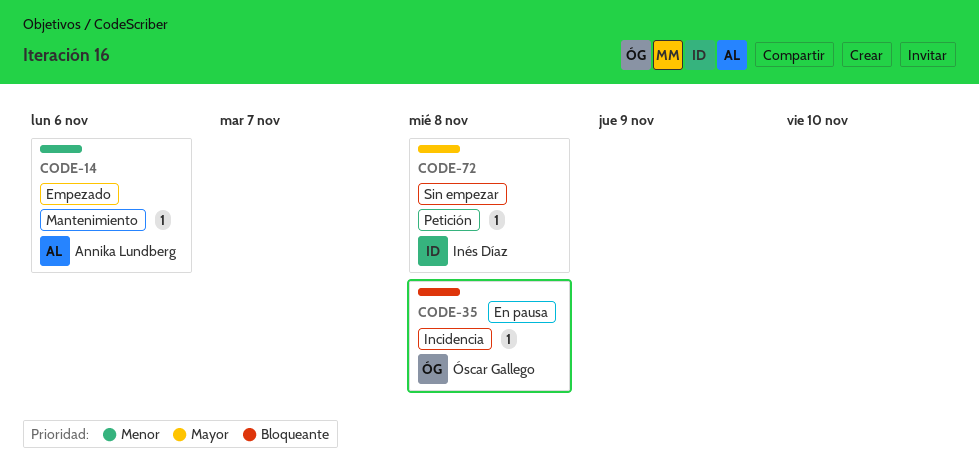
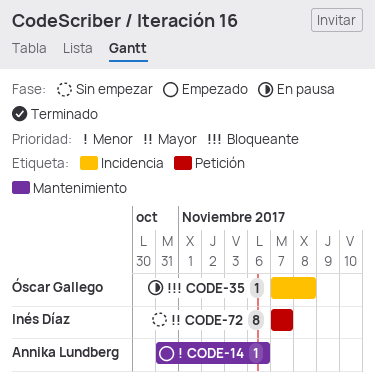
CODE-72, estimate: 1 -> 8
CODE-72, due: Nov 8 -> Nov 7

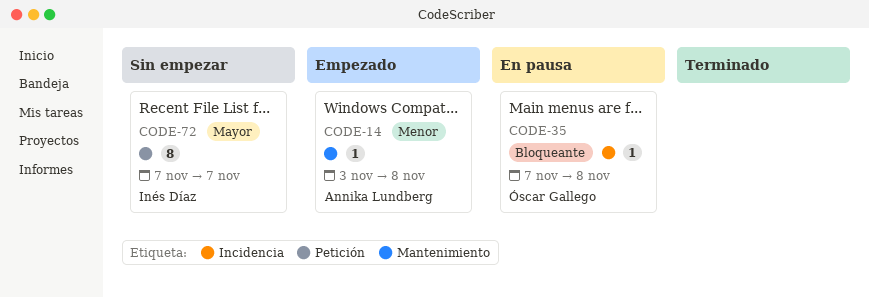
CODE-14, start: Oct 31 -> Nov 3
CODE-14, due: Nov 6 -> Nov 8

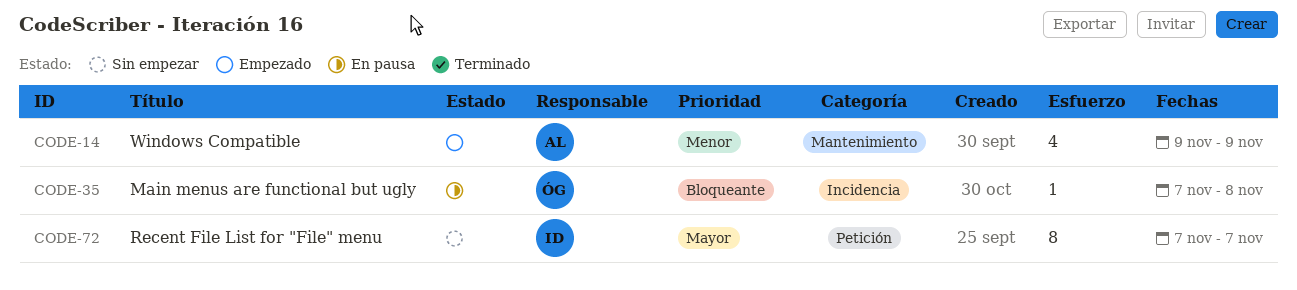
CODE-14, estimate: 1 -> 4
CODE-14, start: Nov 3 -> Nov 9
CODE-14, due: Nov 8 -> Nov 9

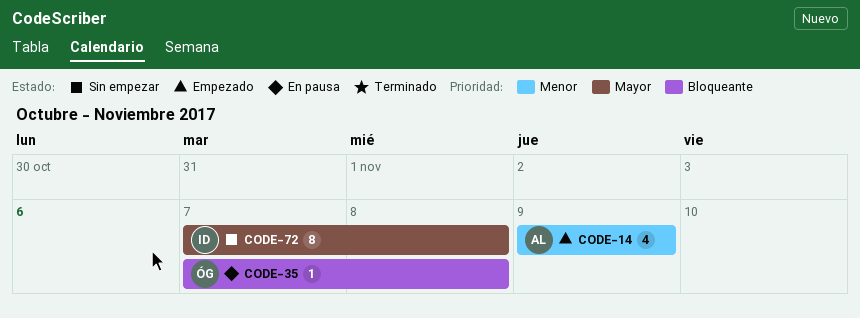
CODE-72, due: Nov 7 -> Nov 8

